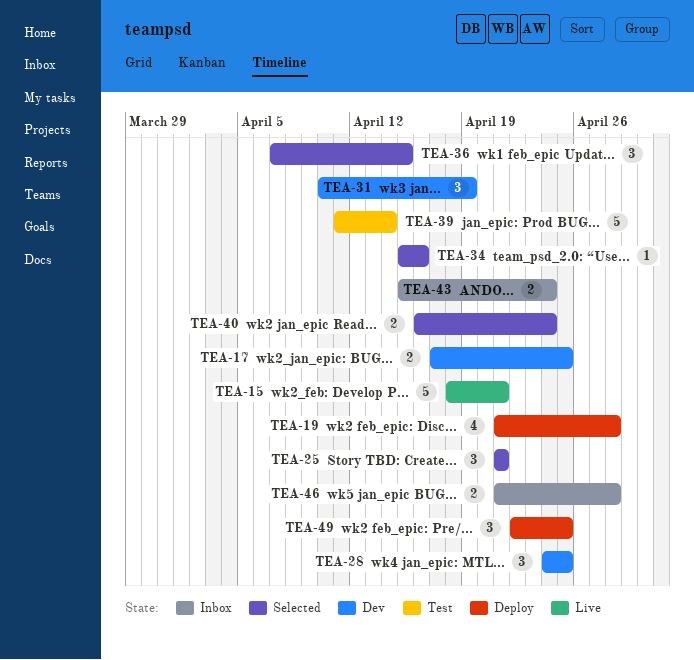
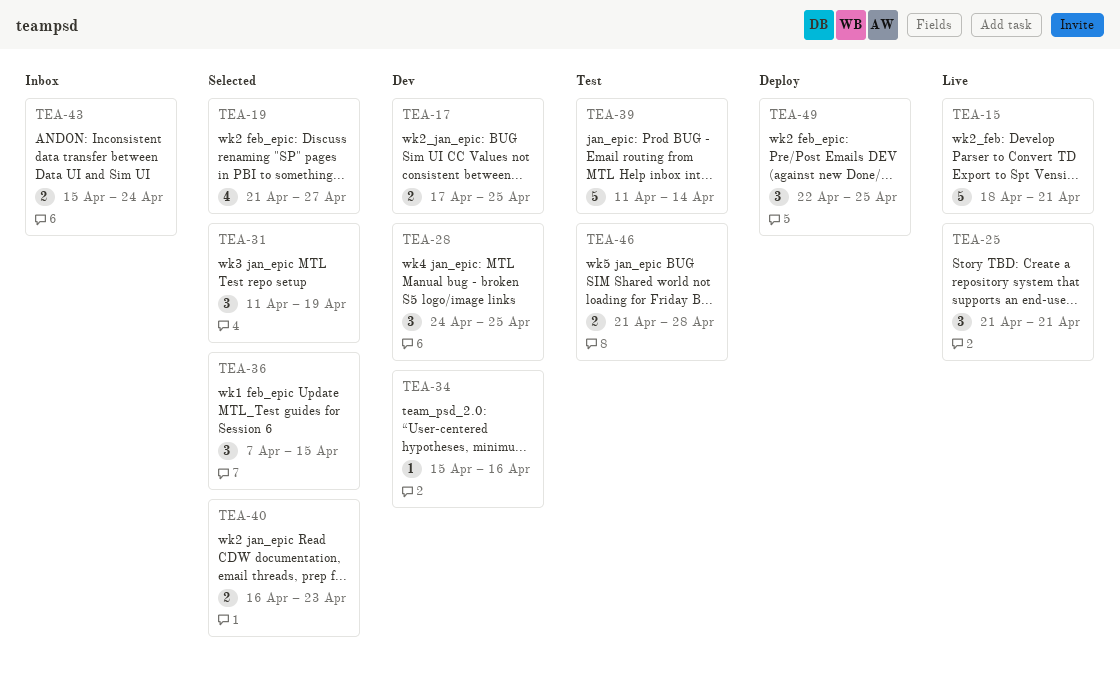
TEA-19, status: Deploy -> Selected
TEA-19, due: Apr 28 -> Apr 27
TEA-25, status: Selected -> Live
TEA-31, status: Dev -> Selected
TEA-31, start: Apr 10 -> Apr 11
TEA-34, status: Selected -> Dev
TEA-40, due: Apr 24 -> Apr 23
TEA-46, status: Inbox -> Test

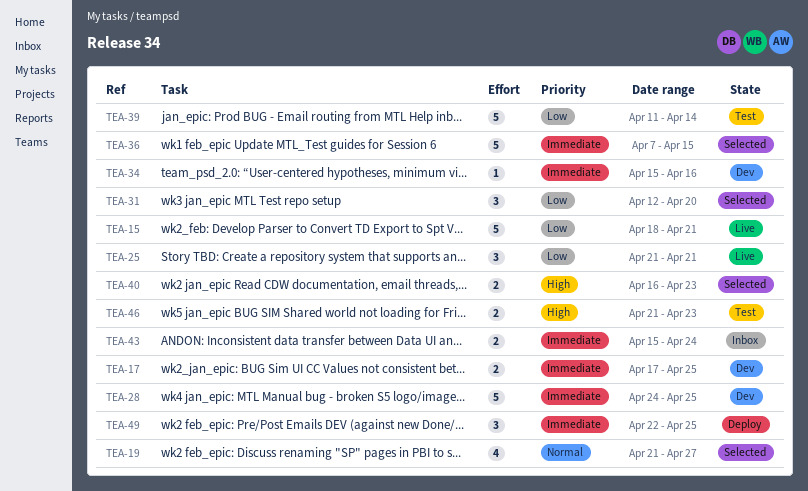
TEA-28, estimate: 3 -> 5
TEA-31, start: Apr 11 -> Apr 12
TEA-31, due: Apr 19 -> Apr 20
TEA-36, estimate: 3 -> 5
TEA-46, due: Apr 28 -> Apr 23

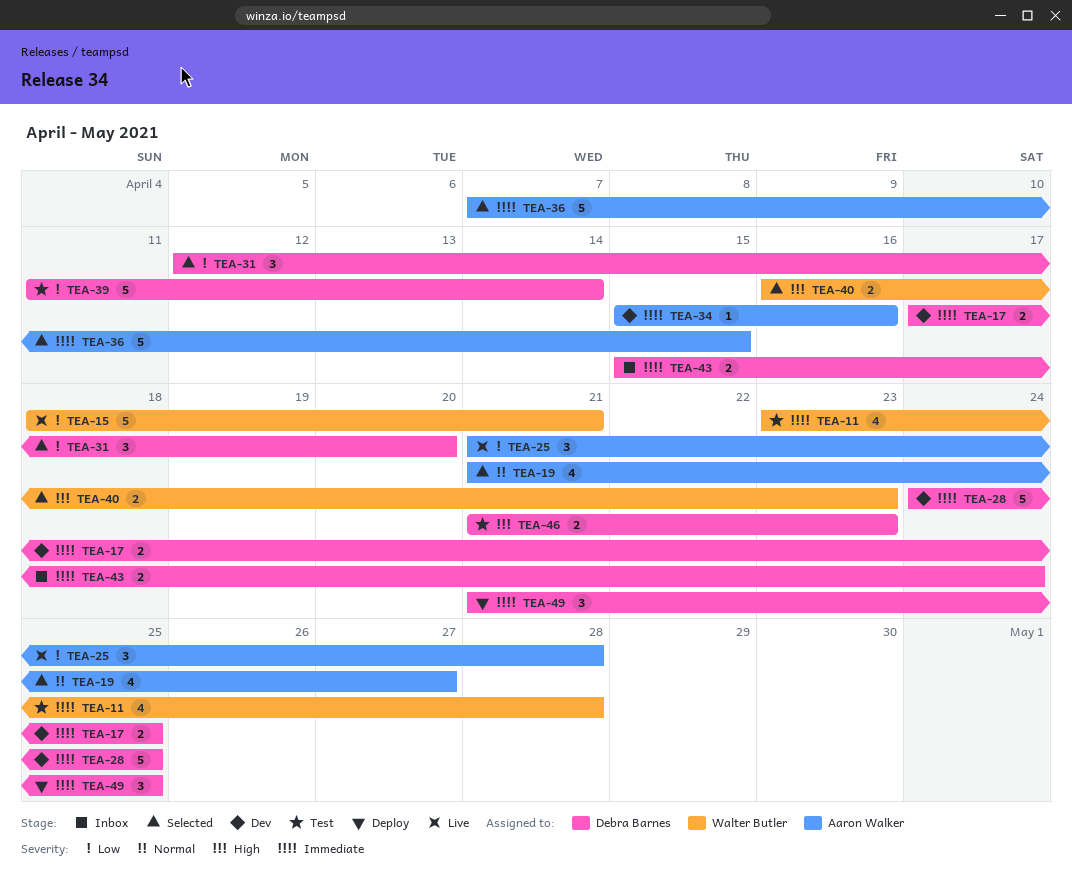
TEA-11: none -> present
TEA-25, due: Apr 21 -> Apr 28
TEA-49, start: Apr 22 -> Apr 21

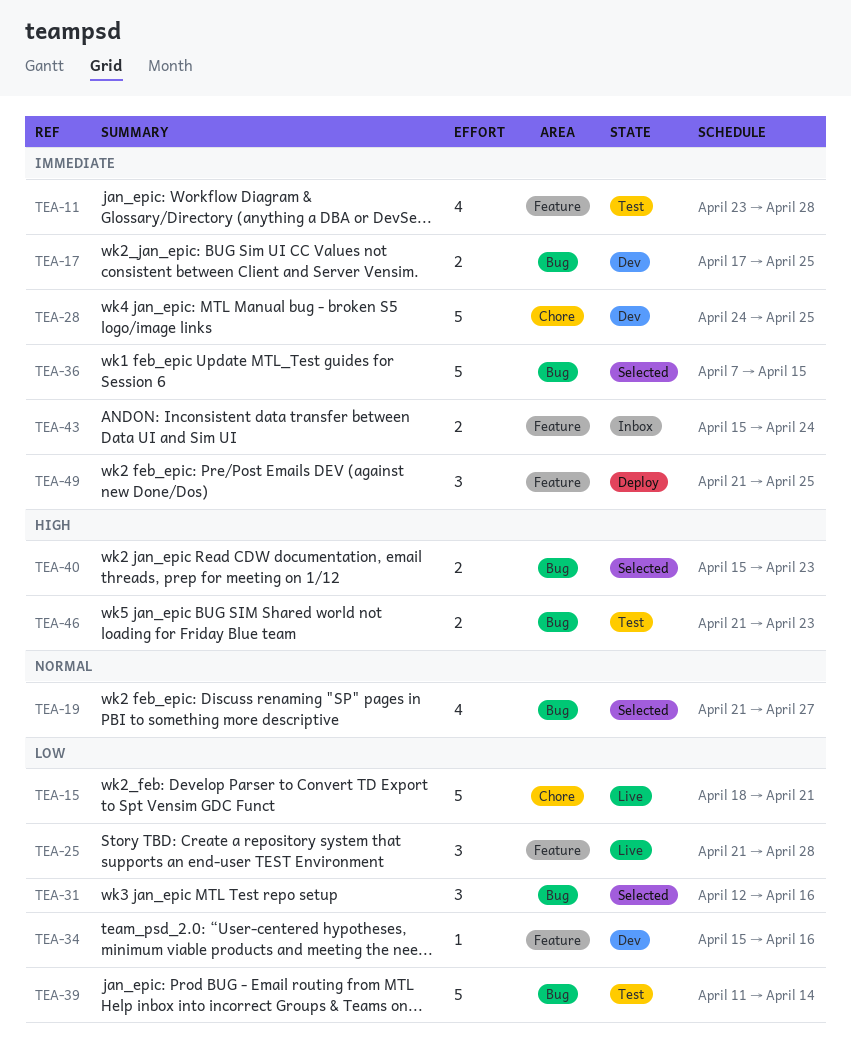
TEA-31, due: Apr 20 -> Apr 16
TEA-34, priority: Immediate -> Low
TEA-40, start: Apr 16 -> Apr 15

